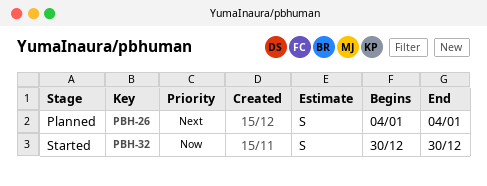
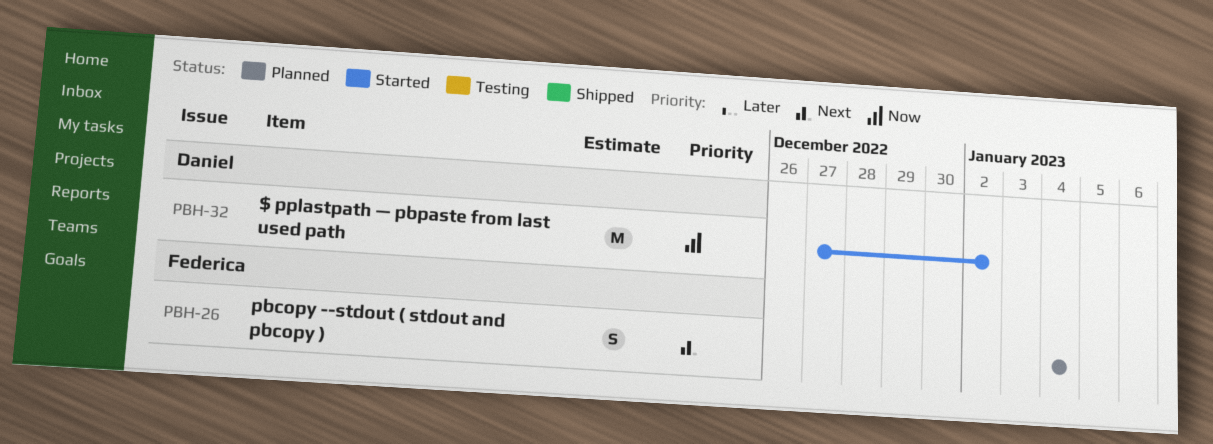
PBH-32, estimate: S -> M
PBH-32, start: Dec 30 -> Dec 27
PBH-32, due: Dec 30 -> Jan 2

